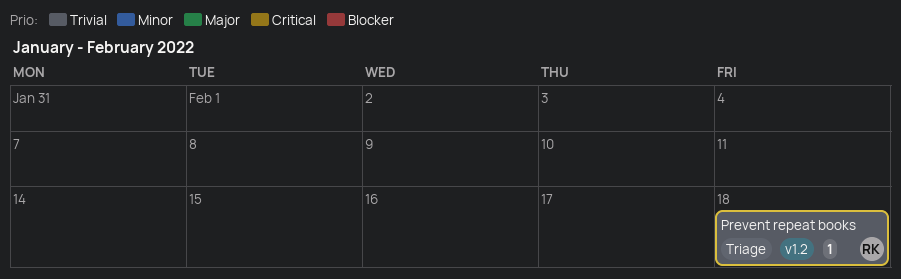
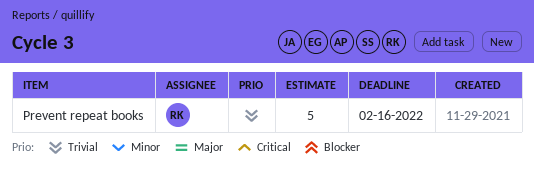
Prevent repeat books, estimate: 1 -> 5
Prevent repeat books, due: Feb 18 -> Feb 16

